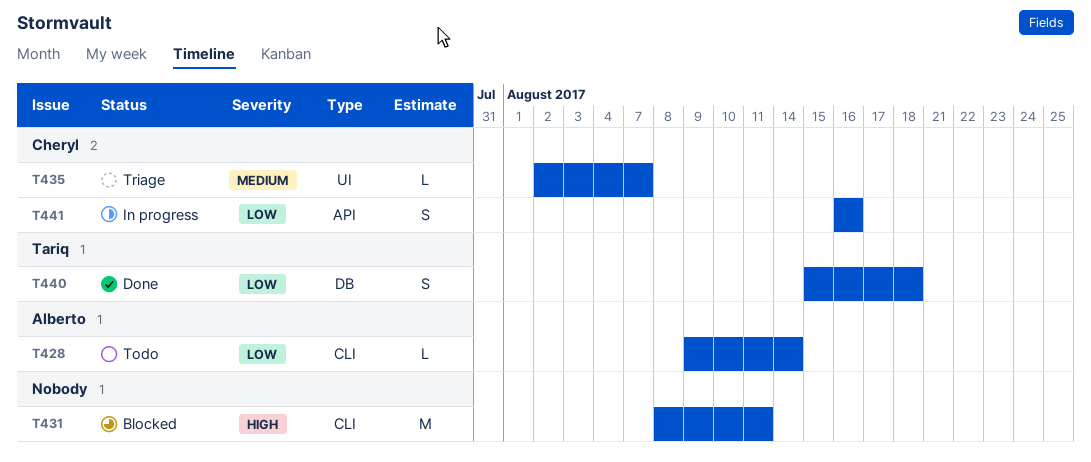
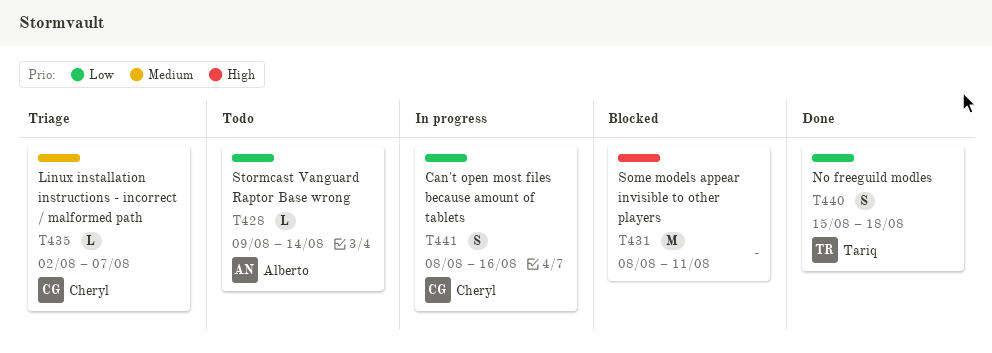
T441, start: Aug 16 -> Aug 8

